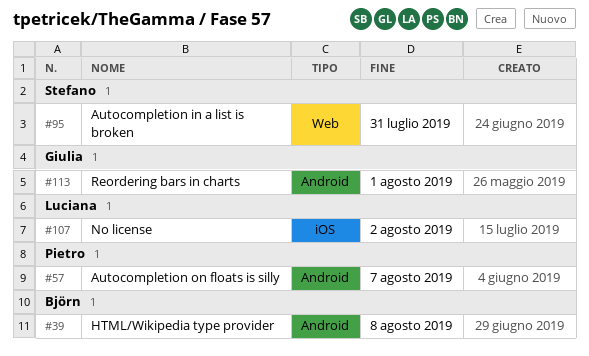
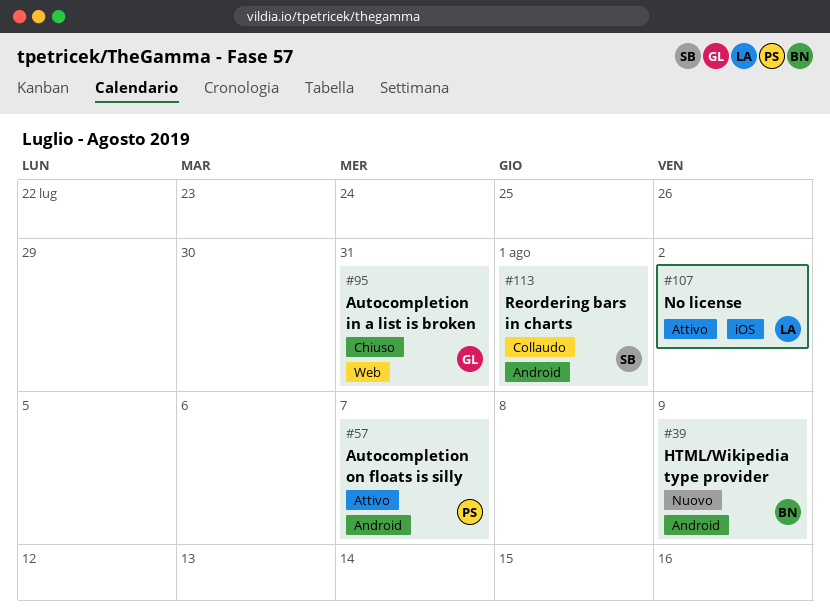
#39, due: Aug 8 -> Aug 9
#95, owner: Stefano -> Giulia
#113, owner: Giulia -> Stefano

